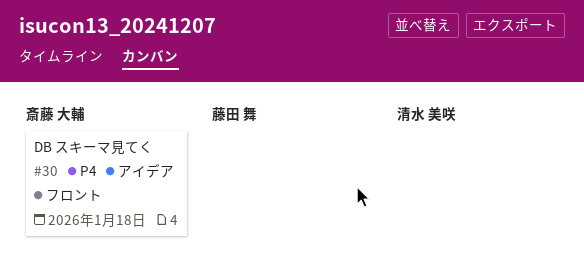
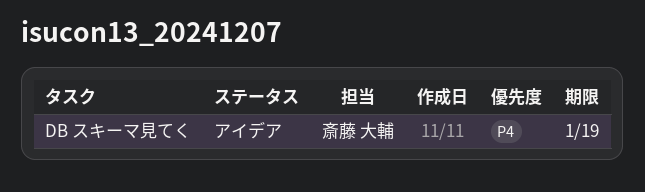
DB スキーマ見てく, due: Jan 18 -> Jan 19

